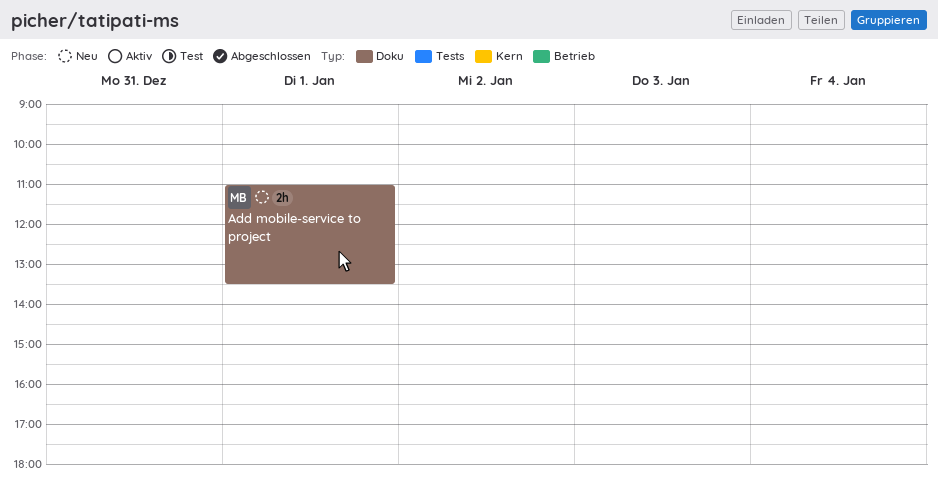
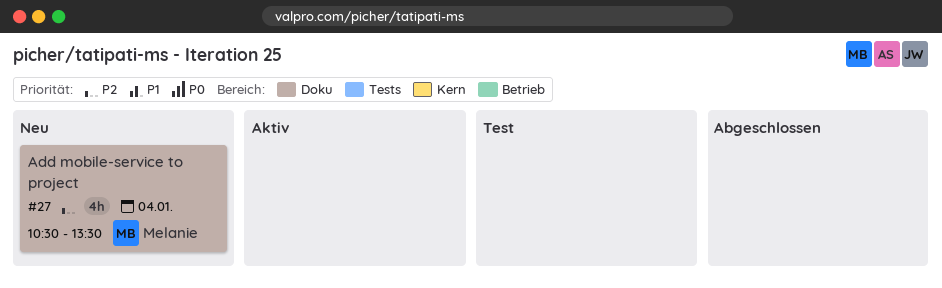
Add mobile-service to project, estimate: 2h -> 4h
Add mobile-service to project, day: Jan 1 -> Jan 4
Add mobile-service to project, begins: 11:00 -> 10:30

